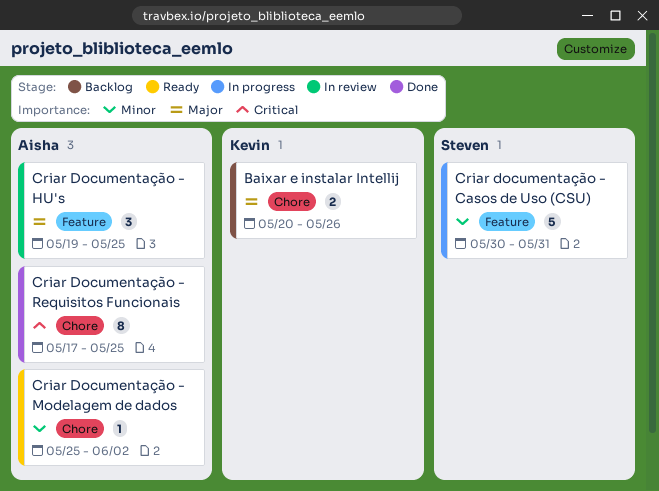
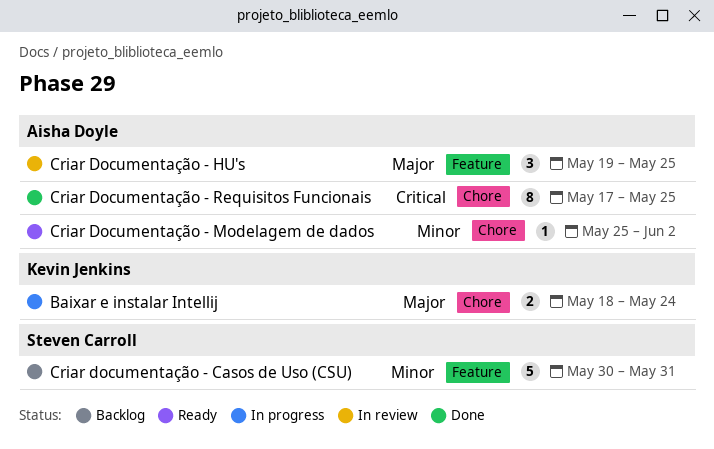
Baixar e instalar Intellij, status: Backlog -> In progress
Baixar e instalar Intellij, start: May 20 -> May 18
Baixar e instalar Intellij, due: May 26 -> May 24
Criar documentação - Casos de Uso (CSU), status: In progress -> Backlog

